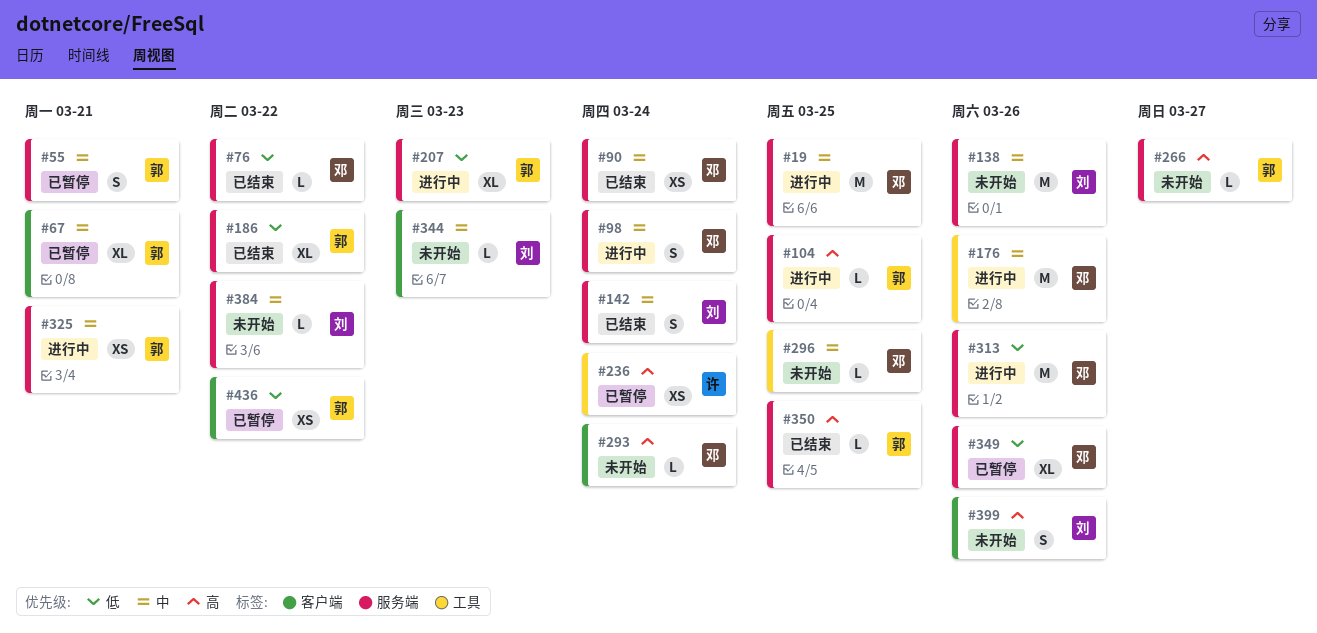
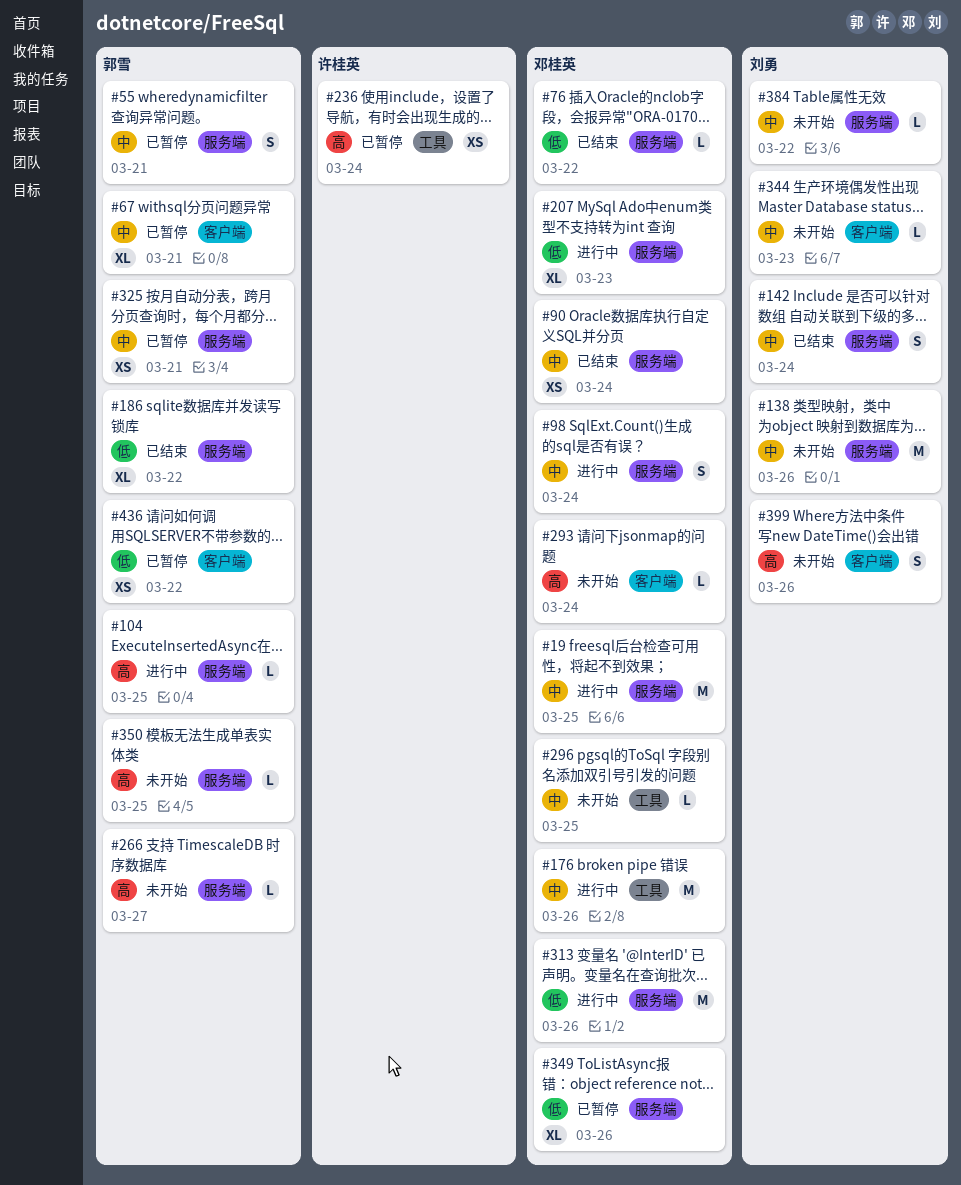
#207, owner: 郭雪 -> 邓桂英
#325, status: 进行中 -> 已暂停
#350, status: 已结束 -> 未开始

